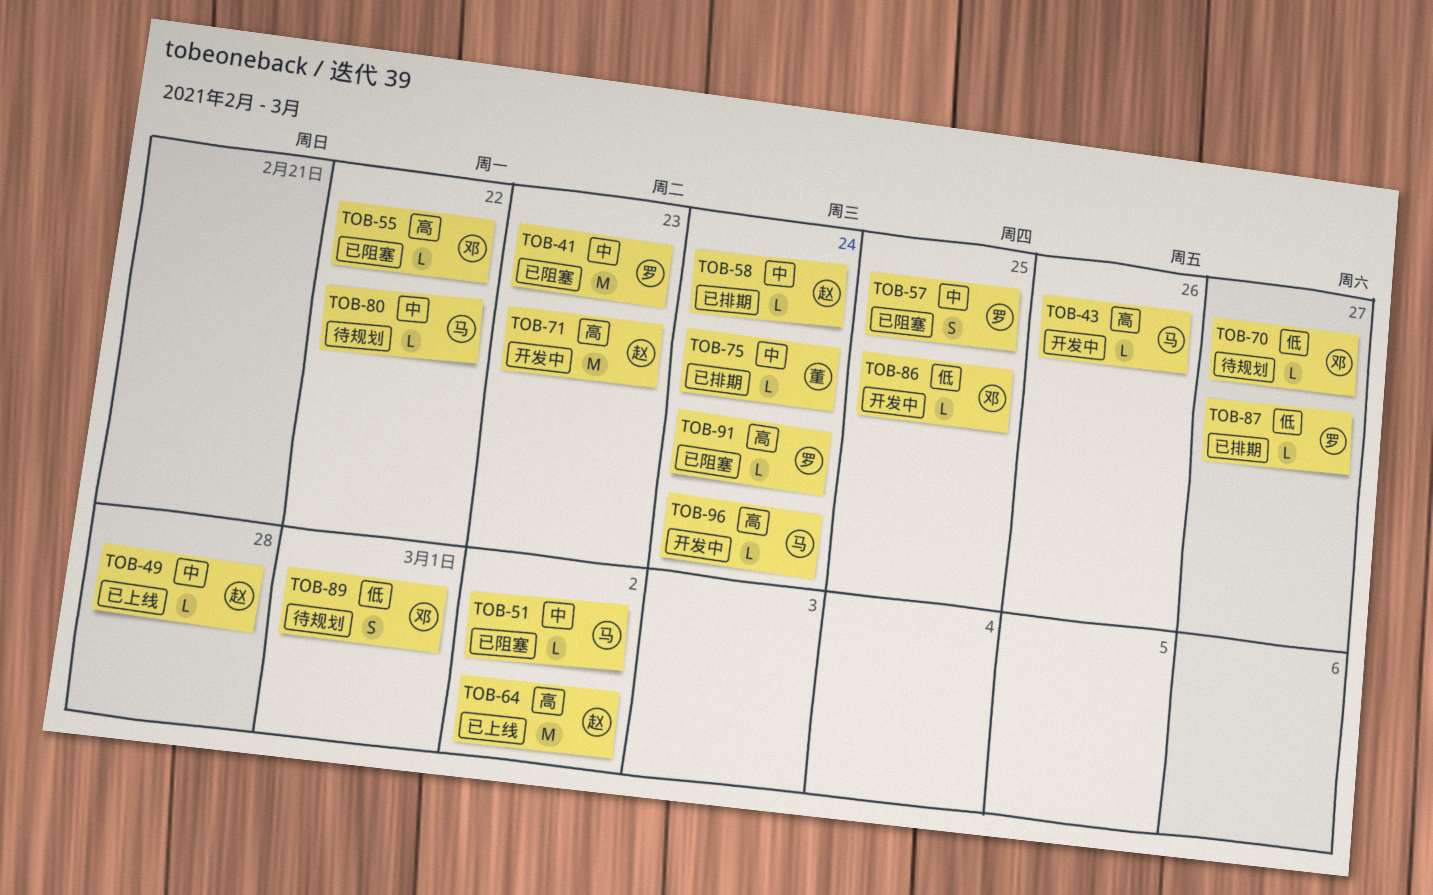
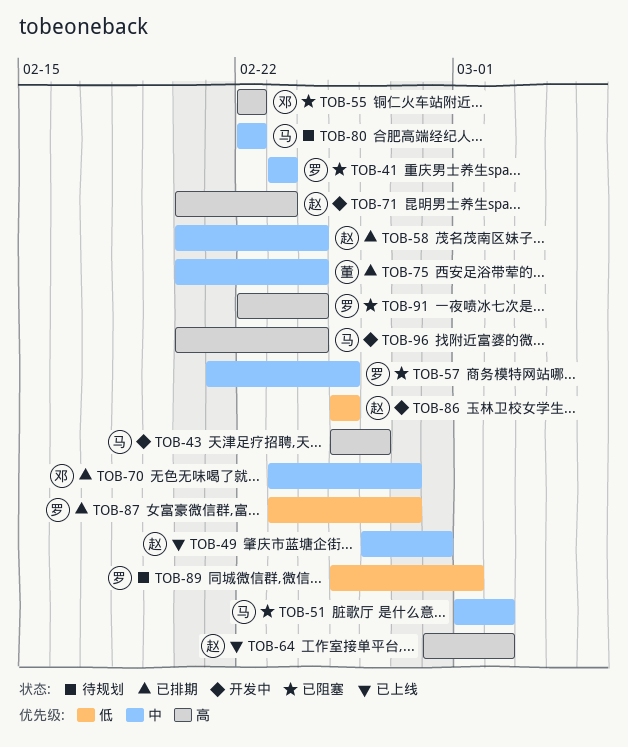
TOB-70, status: 待规划 -> 已排期
TOB-70, priority: 低 -> 中
TOB-86, owner: 邓 -> 赵
TOB-89, owner: 邓 -> 罗

